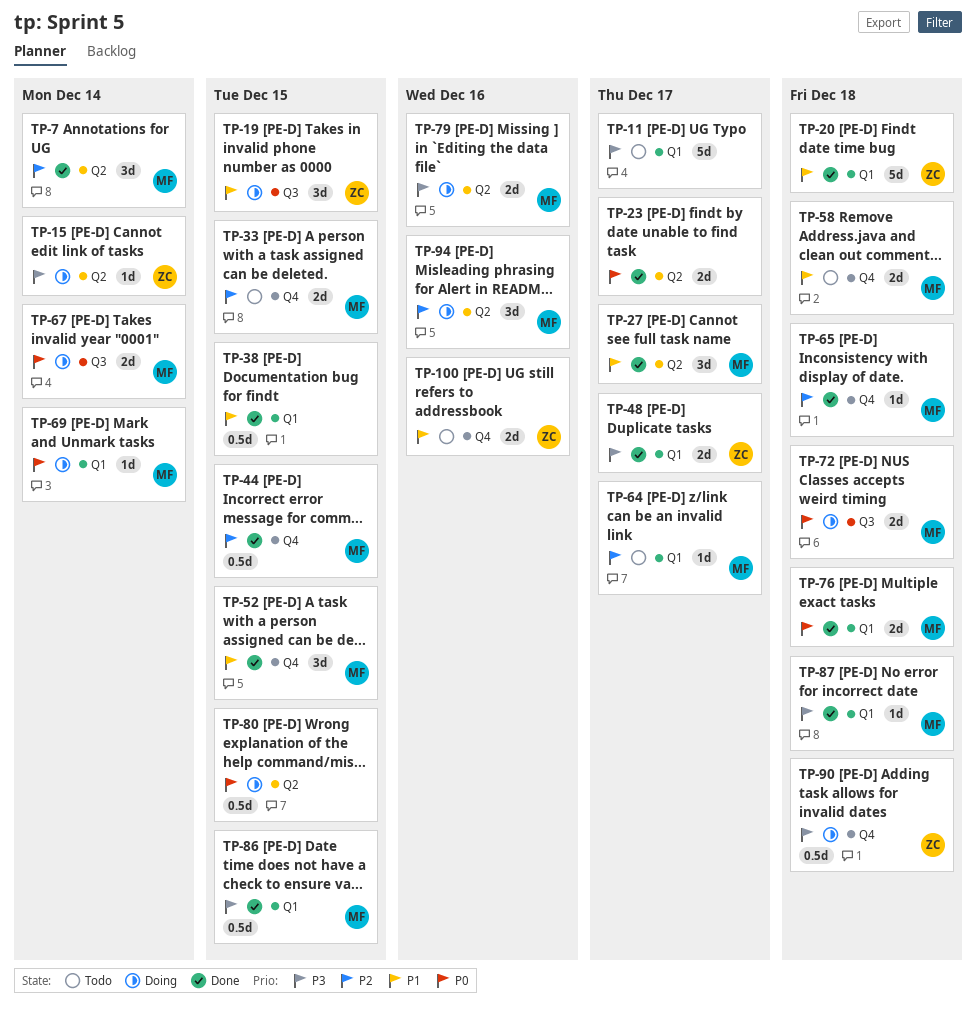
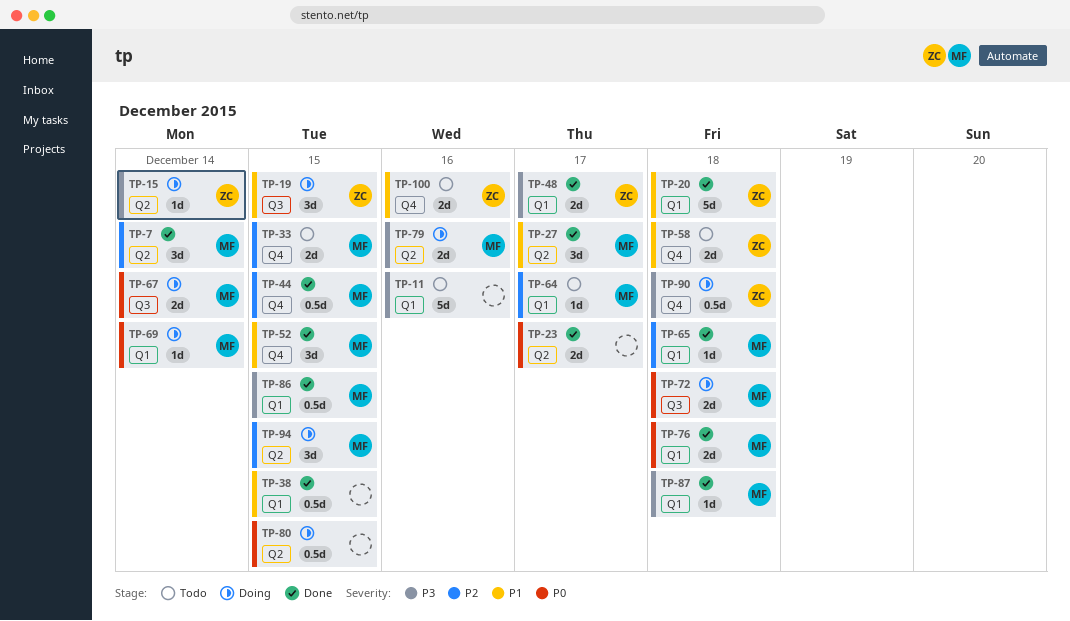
TP-11, due: Dec 17 -> Dec 16
TP-58, owner: MF -> ZC
TP-65, label: Q4 -> Q1
TP-94, due: Dec 16 -> Dec 15

